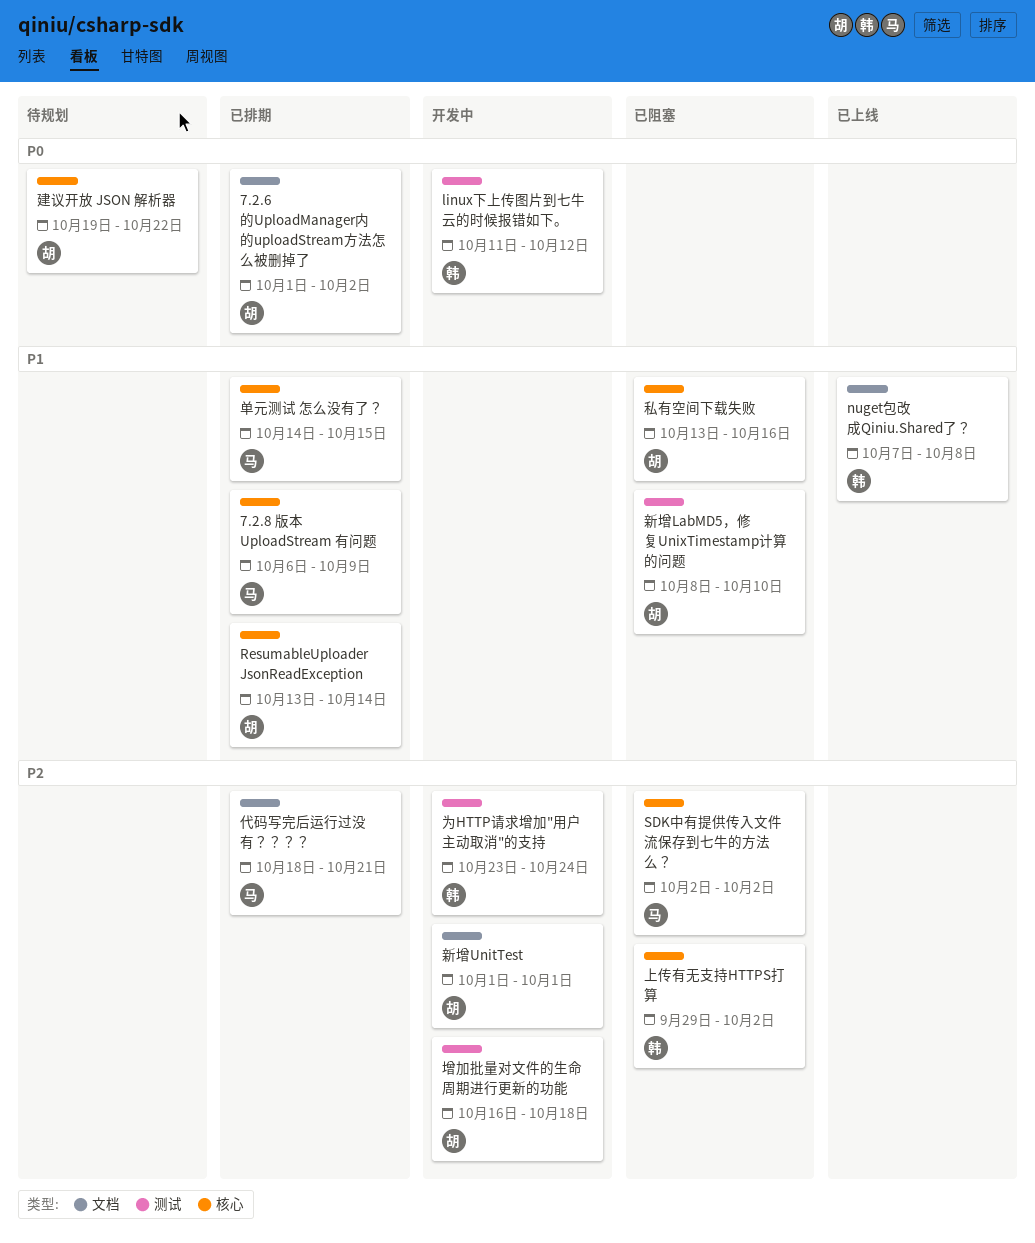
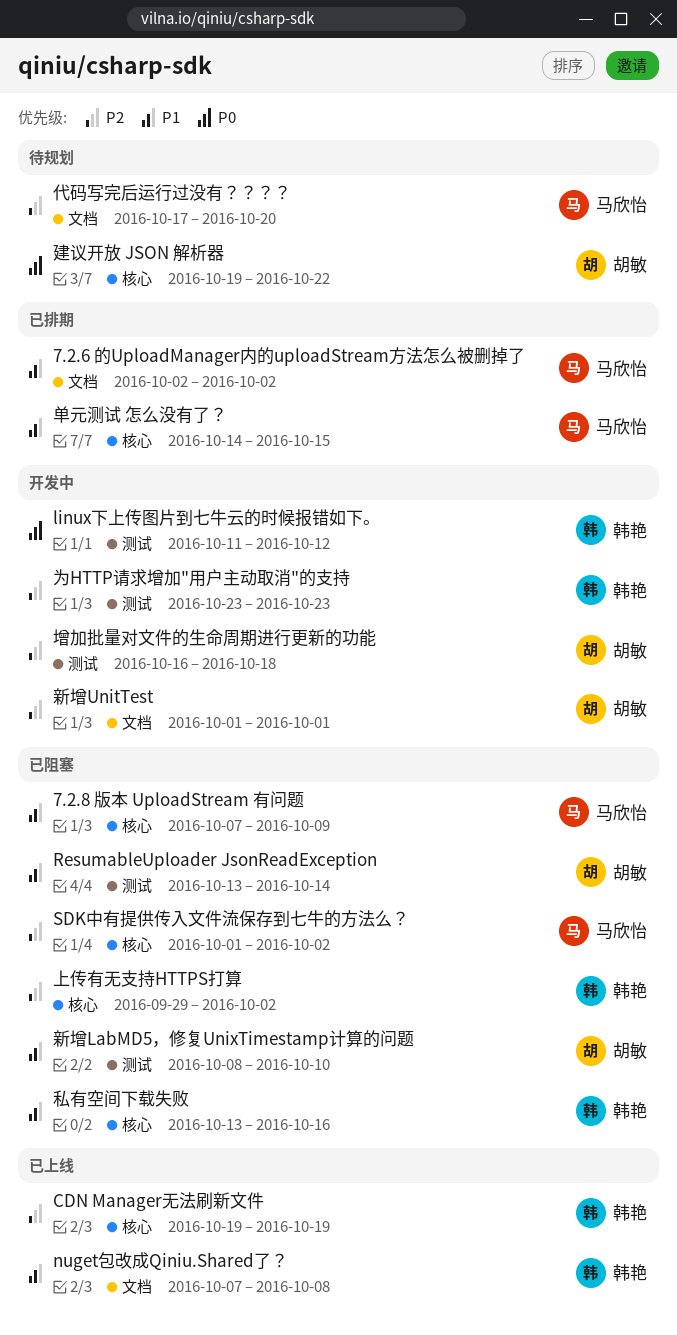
7.2.6 的UploadManager内的uploadStream方法怎么被删掉了, owner: 胡敏 -> 马欣怡
7.2.6 的UploadManager内的uploadStream方法怎么被删掉了, priority: P0 -> P1
7.2.6 的UploadManager内的uploadStream方法怎么被删掉了, start: Oct 1 -> Oct 2
7.2.8 版本 UploadStream 有问题, status: 已排期 -> 已阻塞
7.2.8 版本 UploadStream 有问题, start: Oct 6 -> Oct 7
CDN Manager无法刷新文件: none -> present
ResumableUploader JsonReadException, status: 已排期 -> 已阻塞
ResumableUploader JsonReadException, label: 核心 -> 测试
SDK中有提供传入文件流保存到七牛的方法么？, start: Oct 2 -> Oct 1
为HTTP请求增加"用户主动取消"的支持, due: Oct 24 -> Oct 23
代码写完后运行过没有？？？？, status: 已排期 -> 待规划
代码写完后运行过没有？？？？, start: Oct 18 -> Oct 17
代码写完后运行过没有？？？？, due: Oct 21 -> Oct 20
私有空间下载失败, owner: 胡敏 -> 韩艳

